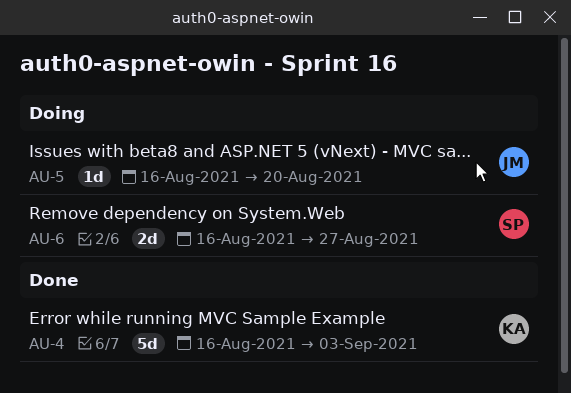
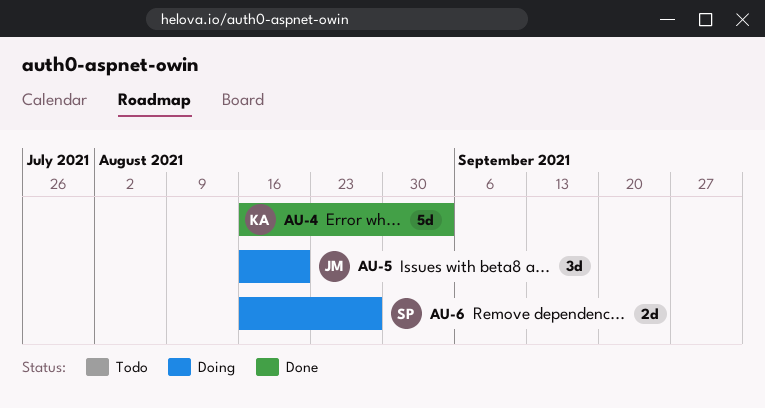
AU-5, estimate: 1d -> 3d

